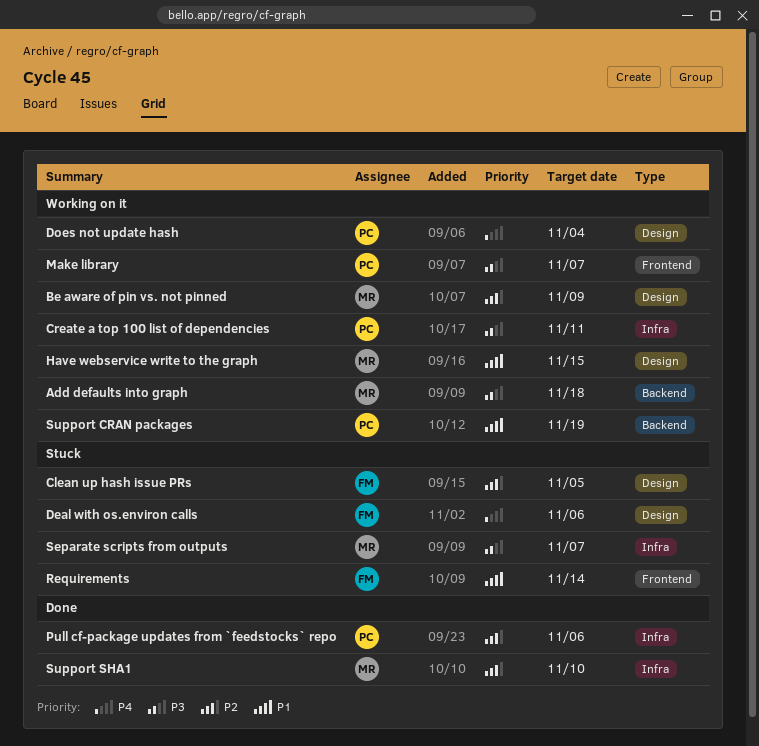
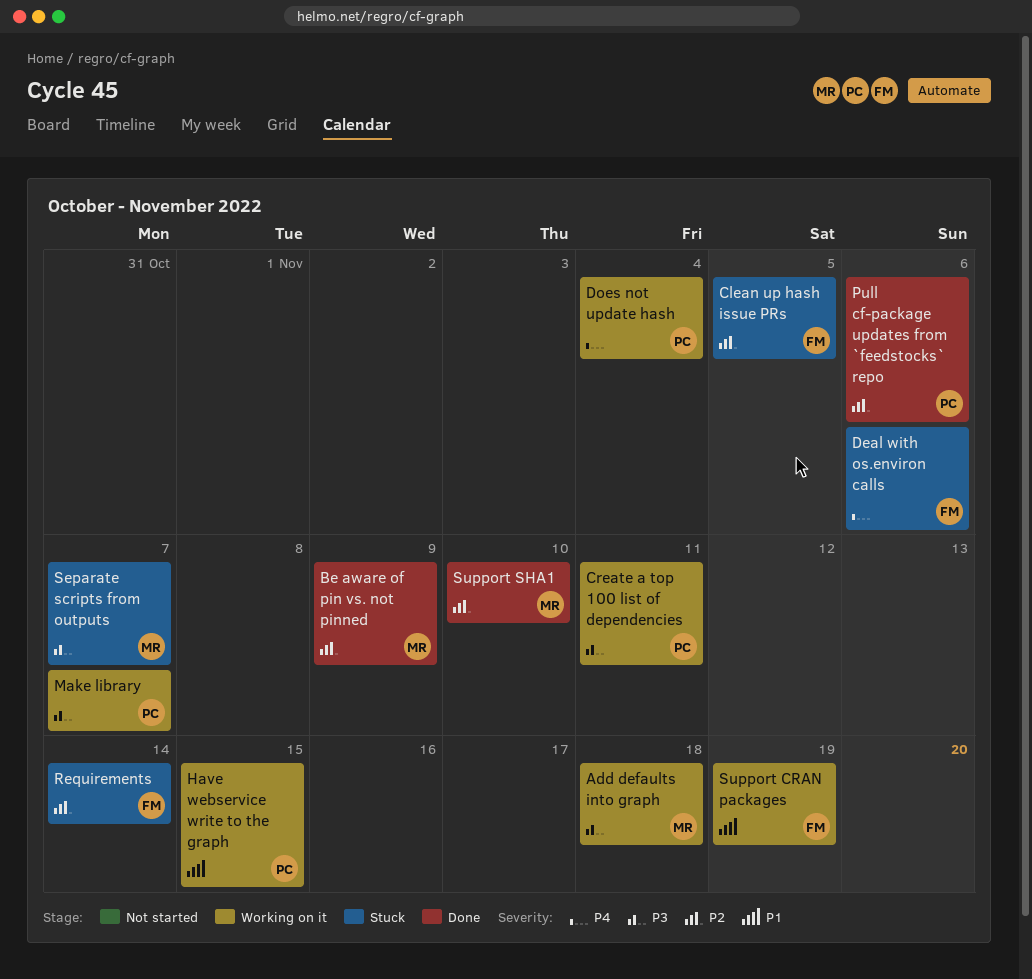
Be aware of pin vs. not pinned, status: Working on it -> Done
Have webservice write to the graph, owner: MR -> PC
Requirements, priority: P1 -> P2
Support CRAN packages, owner: PC -> FM

